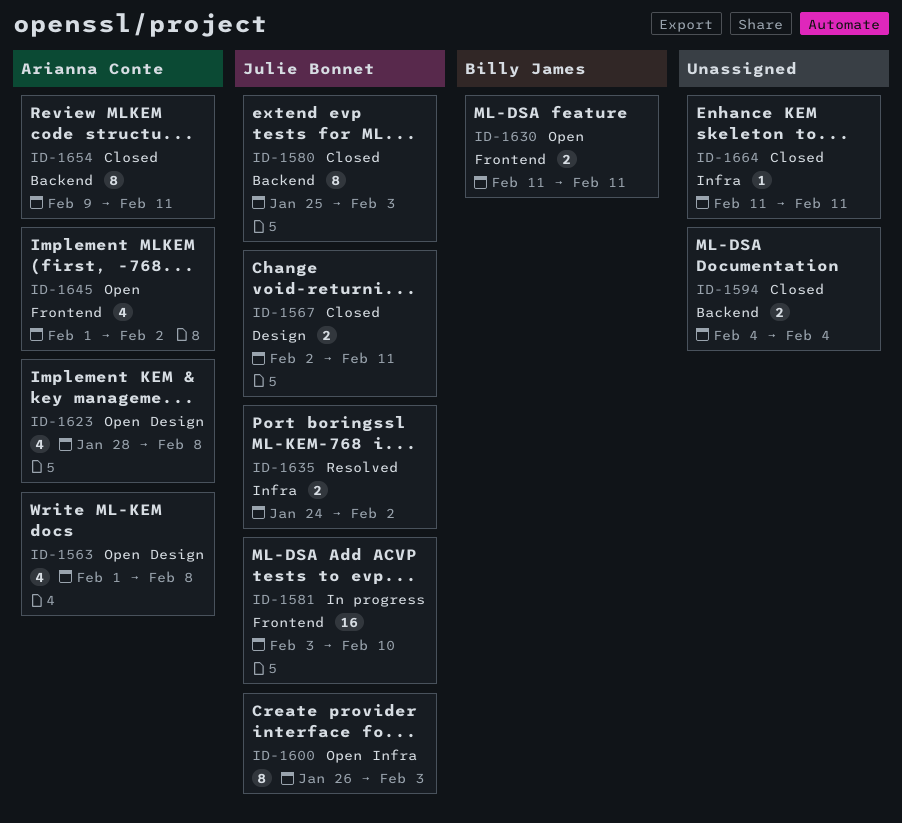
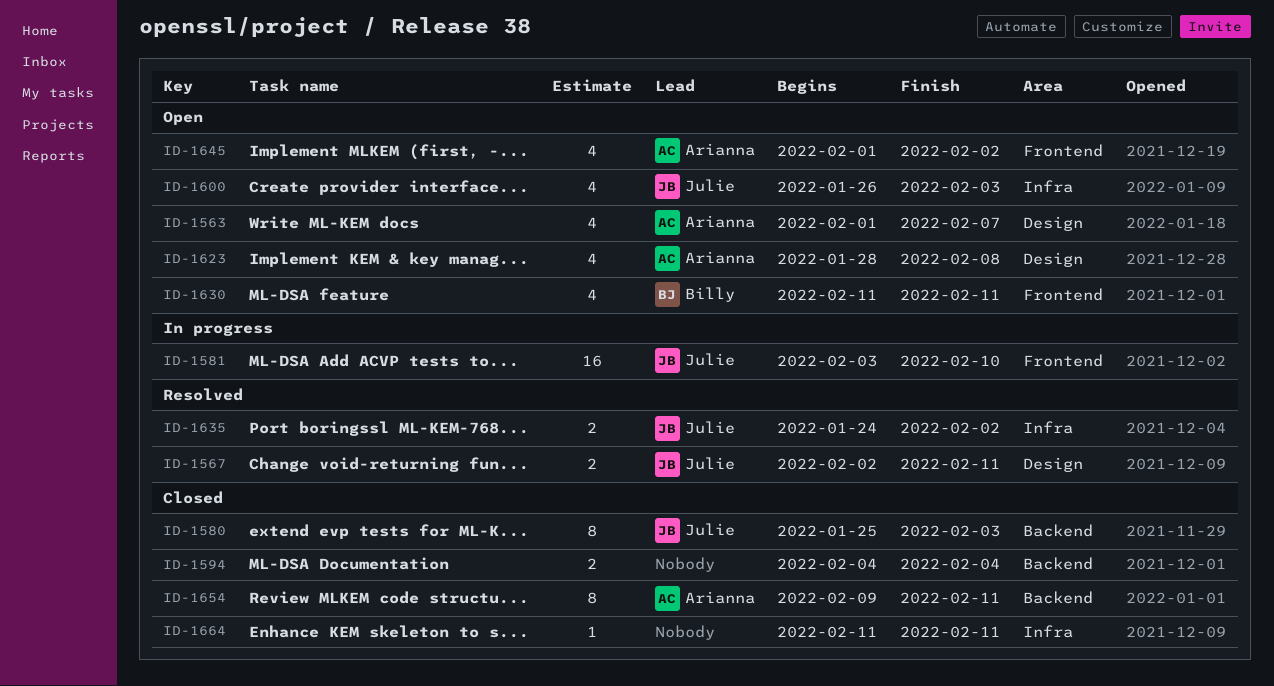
ID-1563, due: Feb 8 -> Feb 7
ID-1567, status: Closed -> Resolved
ID-1600, estimate: 8 -> 4
ID-1630, estimate: 2 -> 4

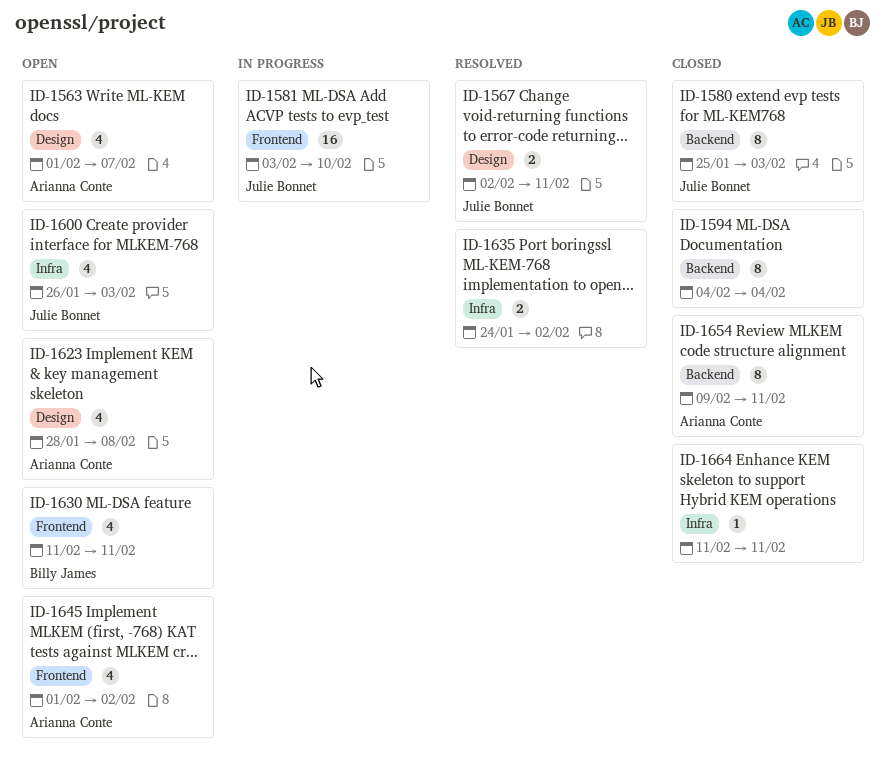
ID-1594, estimate: 2 -> 8
ID-1635, owner: Julie Bonnet -> none

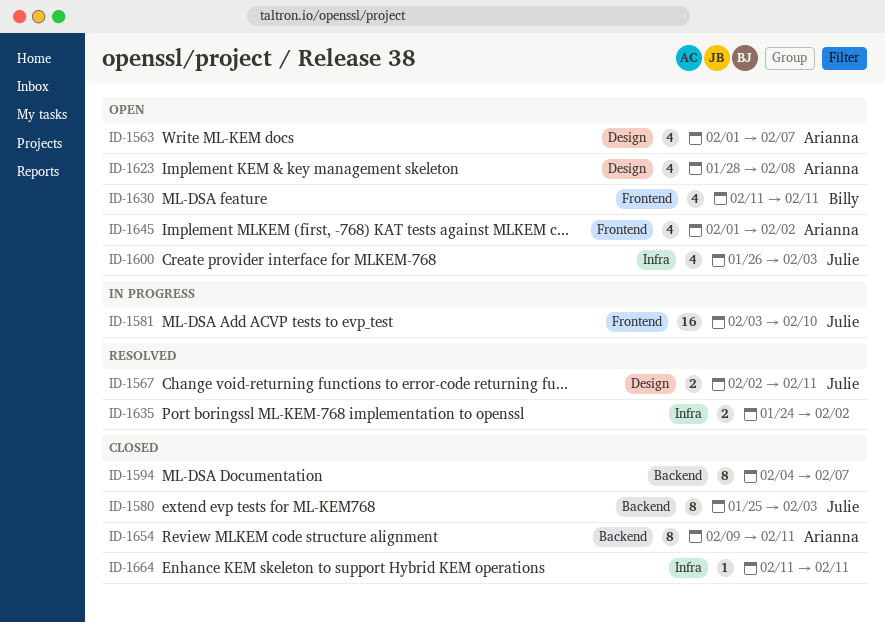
ID-1594, due: Feb 4 -> Feb 7

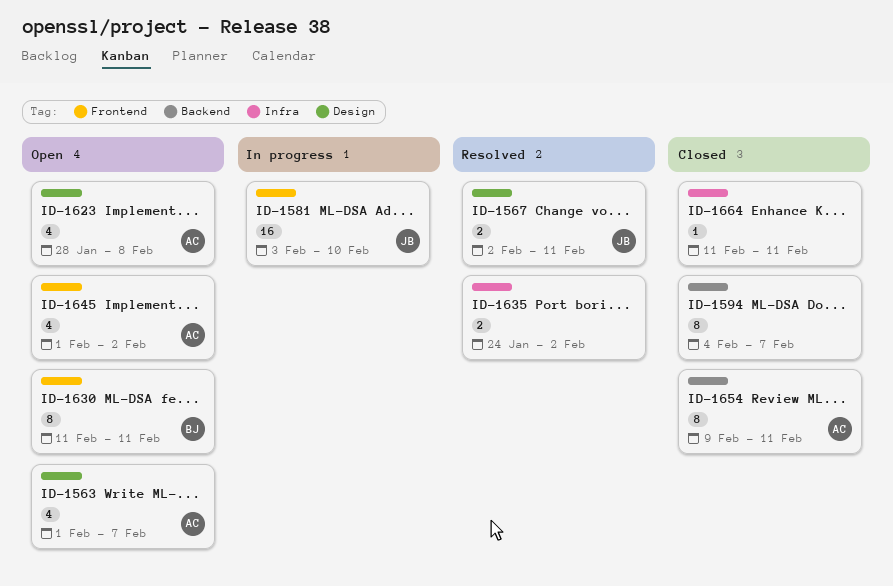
ID-1580: present -> none
ID-1600: present -> none
ID-1630, estimate: 4 -> 8

